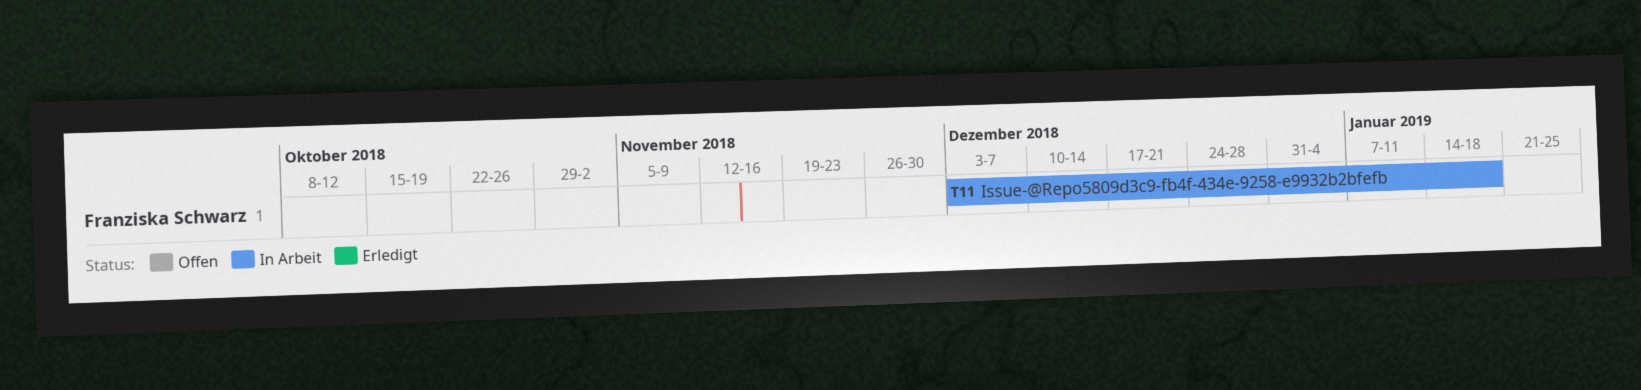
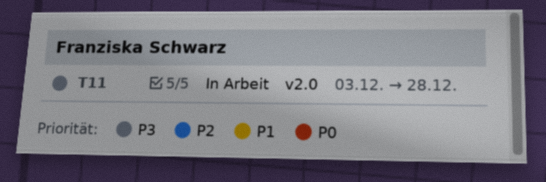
T11, due: Jan 18 -> Dec 28

